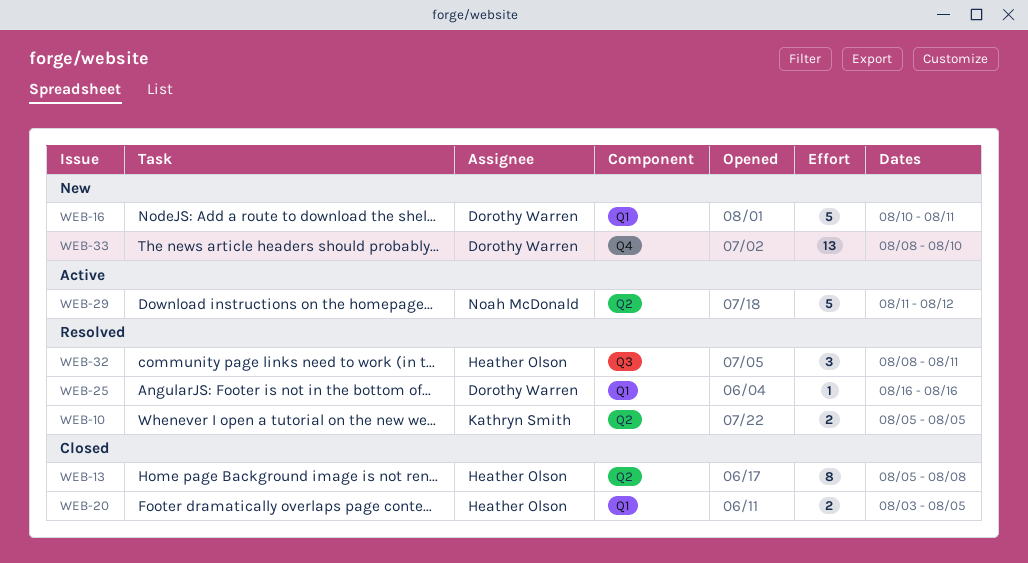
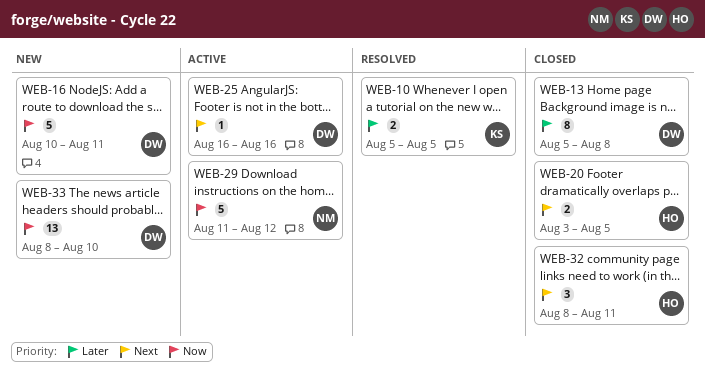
WEB-13, owner: Heather Olson -> Dorothy Warren
WEB-25, status: Resolved -> Active
WEB-32, status: Resolved -> Closed

